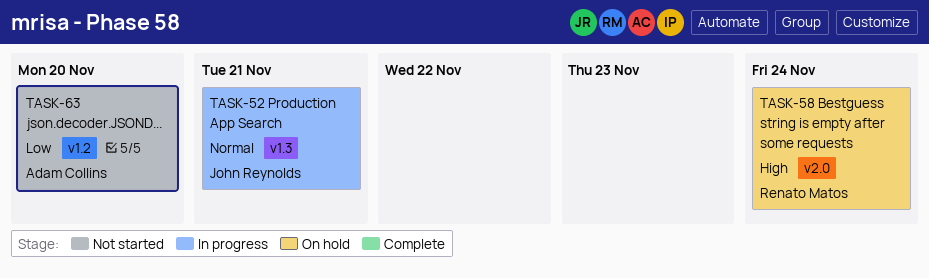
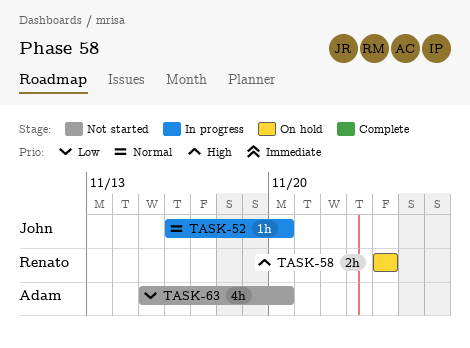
TASK-52, due: Nov 21 -> Nov 20

